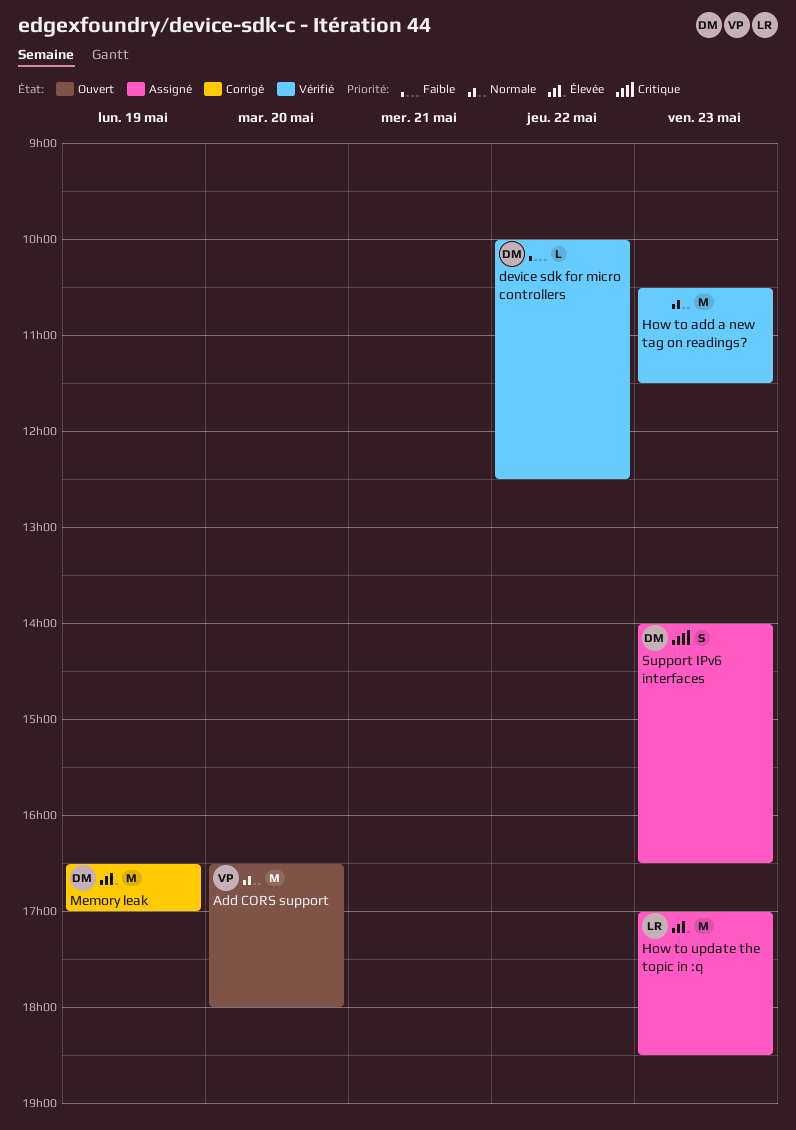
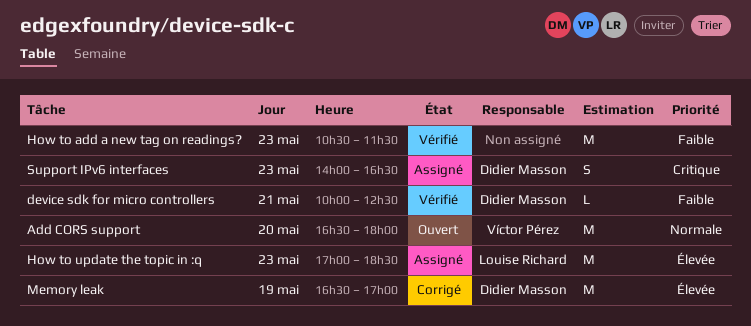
device sdk for micro controllers, day: May 22 -> May 21
How to add a new tag on readings?, priority: Normale -> Faible

